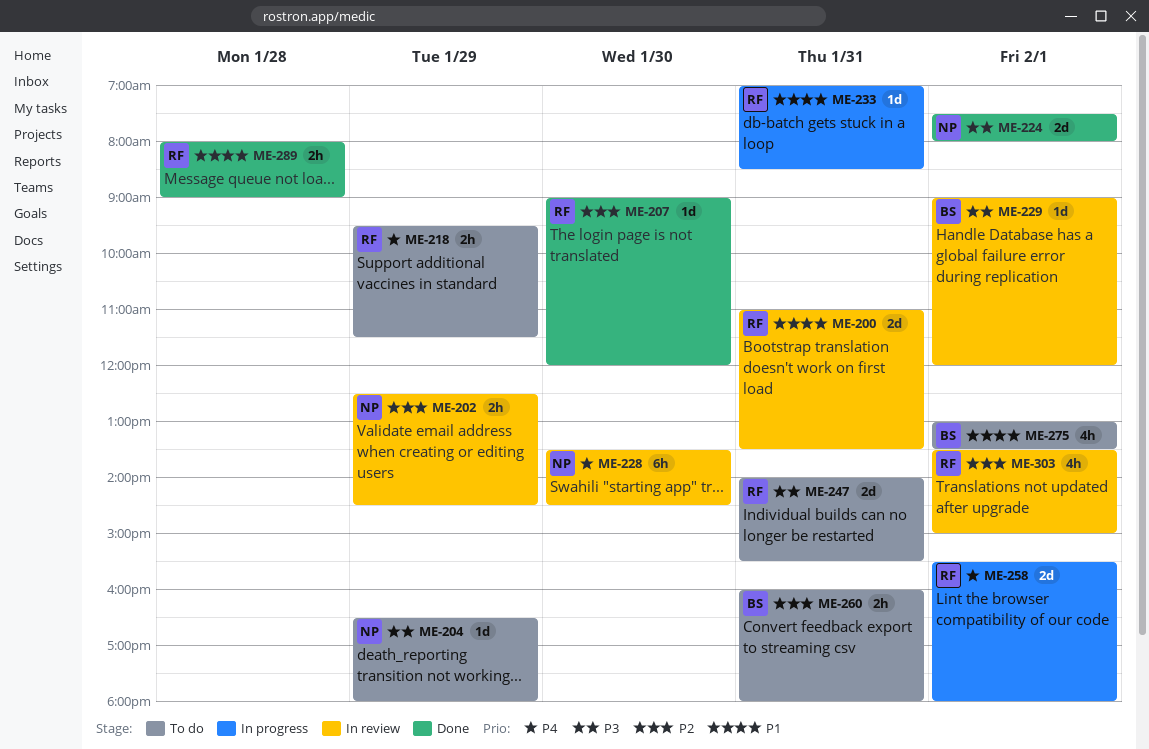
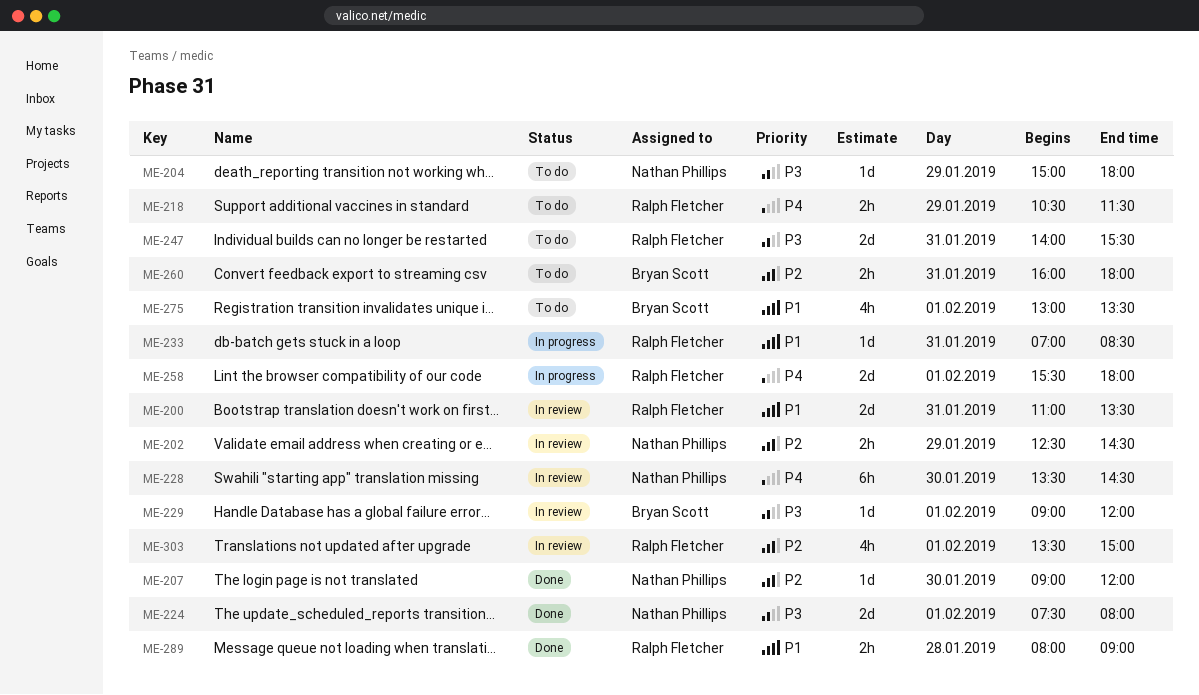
ME-204, begins: 16:30 -> 15:00
ME-207, owner: Ralph Fletcher -> Nathan Phillips
ME-218, begins: 09:30 -> 10:30

